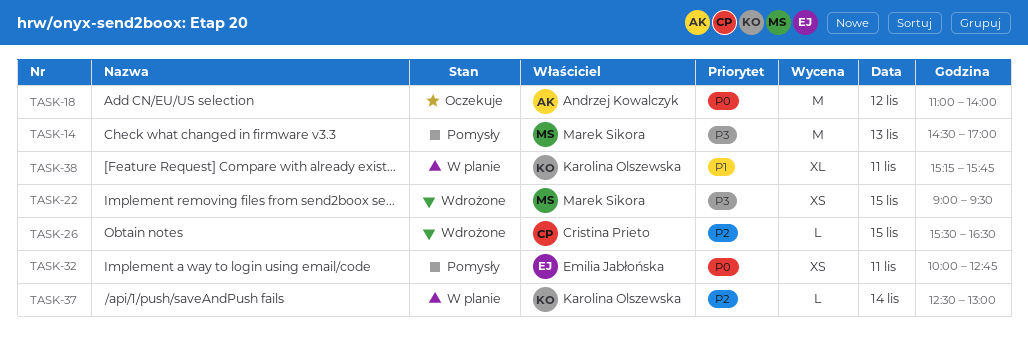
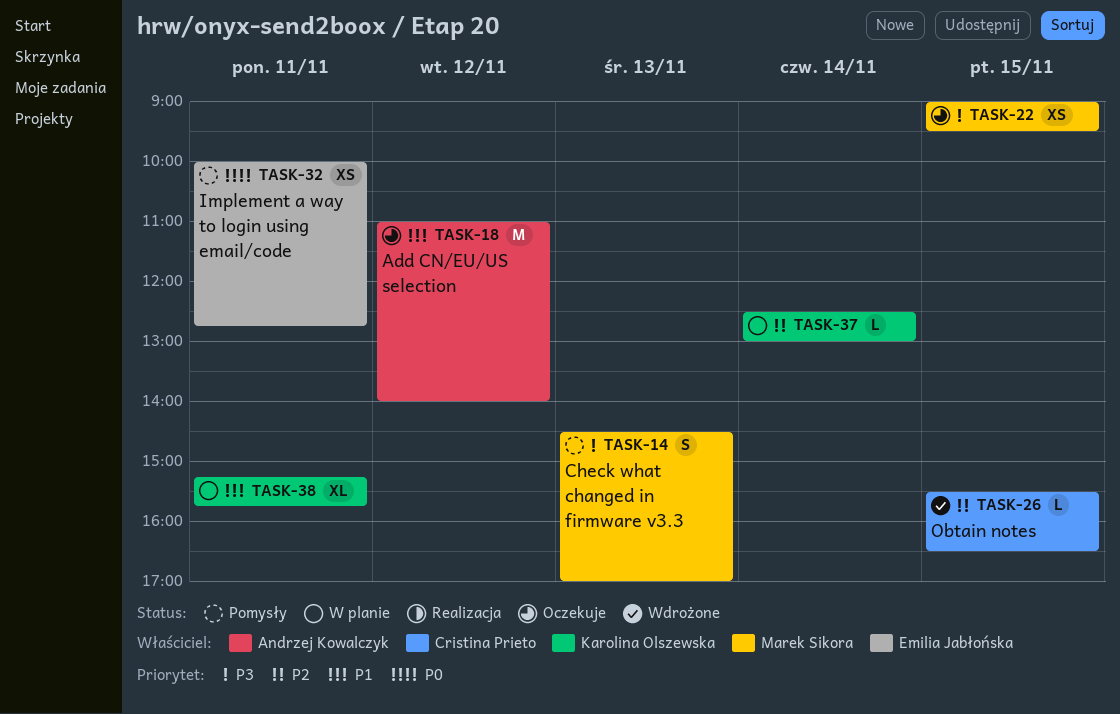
TASK-14, estimate: M -> S
TASK-18, priority: P0 -> P1
TASK-22, status: Wdrożone -> Oczekuje

